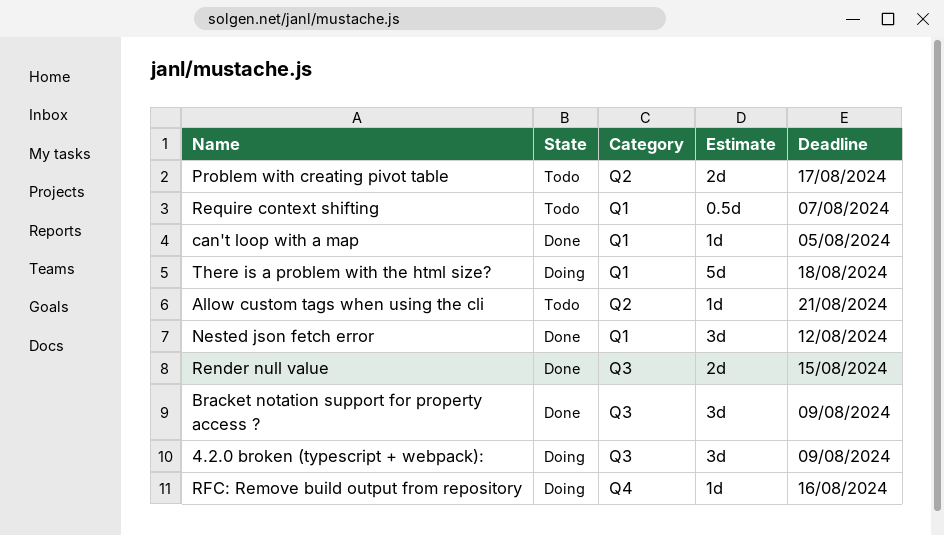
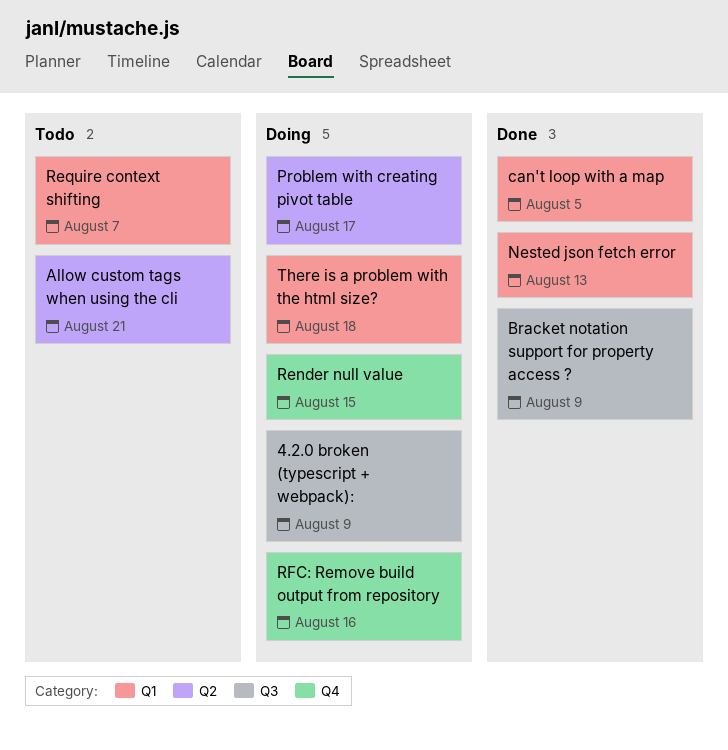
Nested json fetch error, due: Aug 12 -> Aug 13
Problem with creating pivot table, status: Todo -> Doing
Render null value, status: Done -> Doing
Render null value, label: Q3 -> Q4

